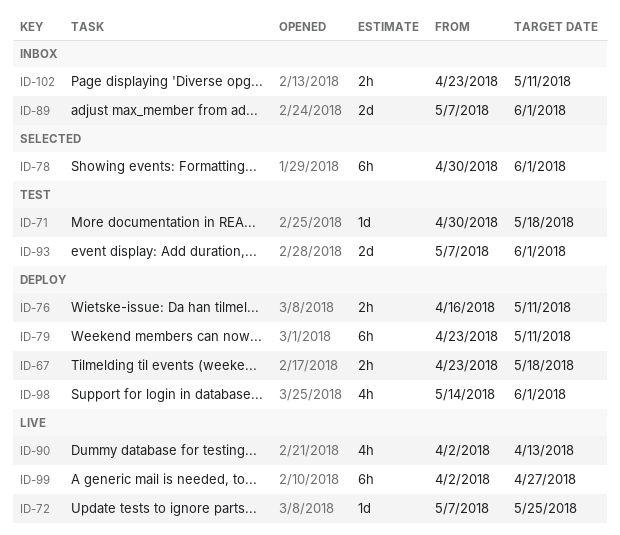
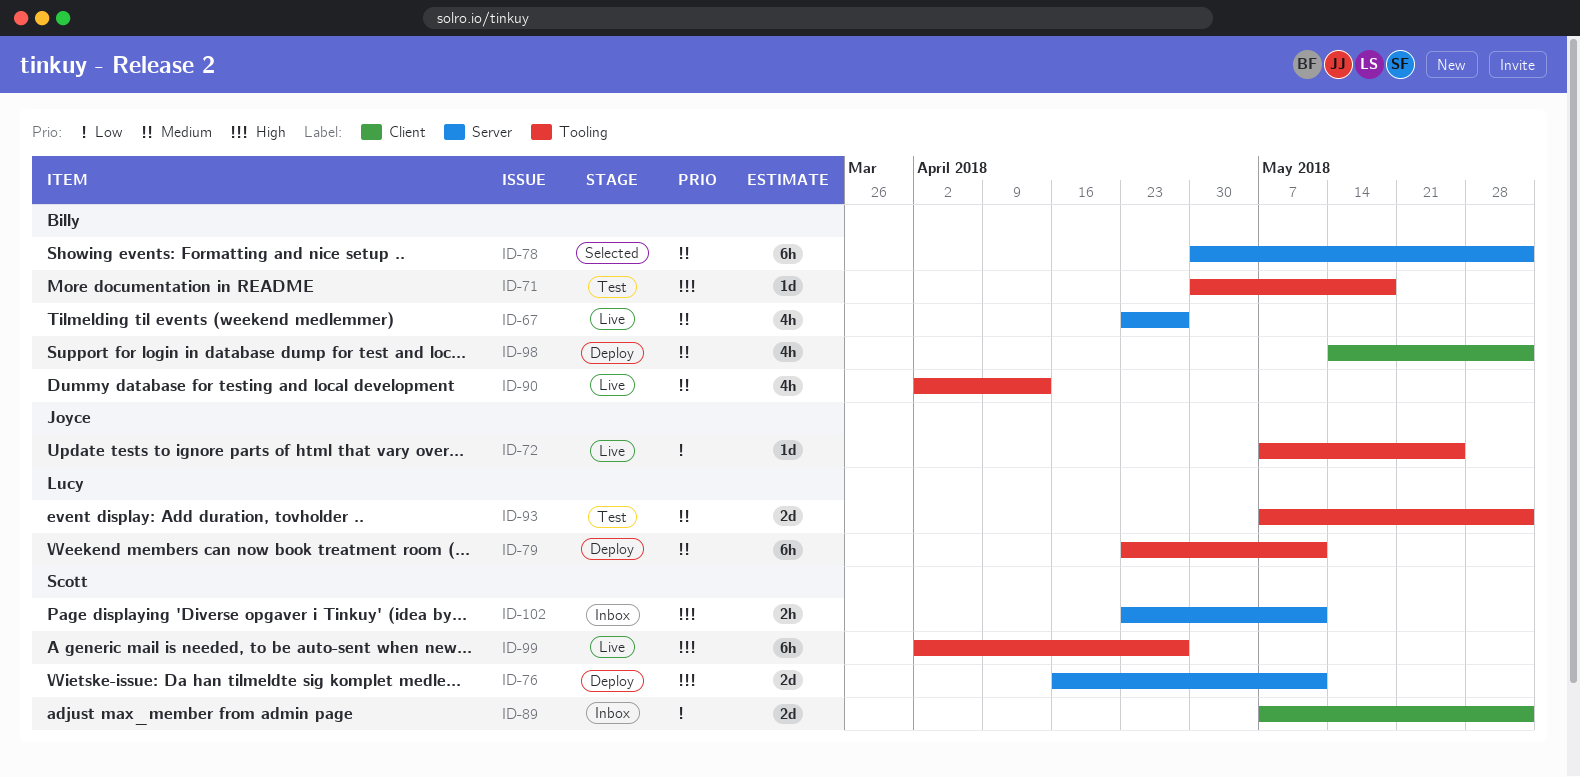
ID-67, status: Deploy -> Live
ID-67, estimate: 2h -> 4h
ID-67, due: May 18 -> Apr 27
ID-76, estimate: 2h -> 2d

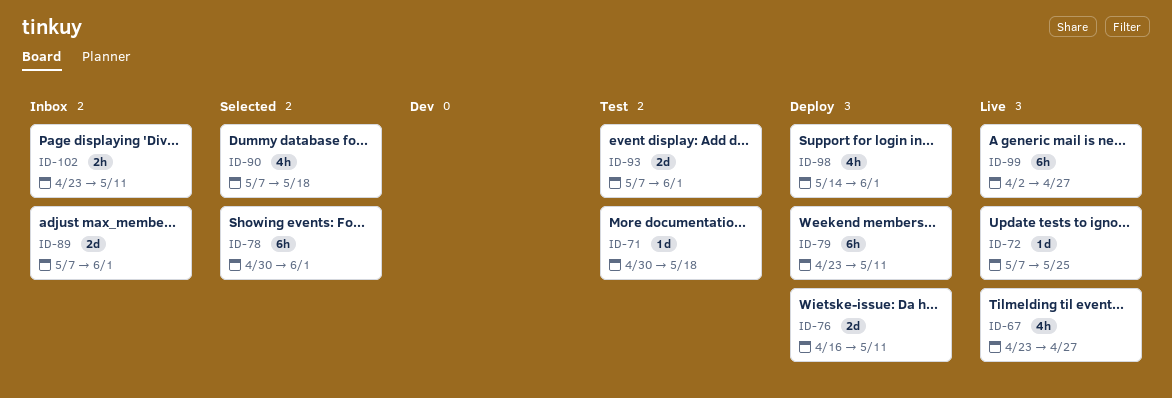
ID-90, status: Live -> Selected
ID-90, start: Apr 2 -> May 7
ID-90, due: Apr 13 -> May 18

